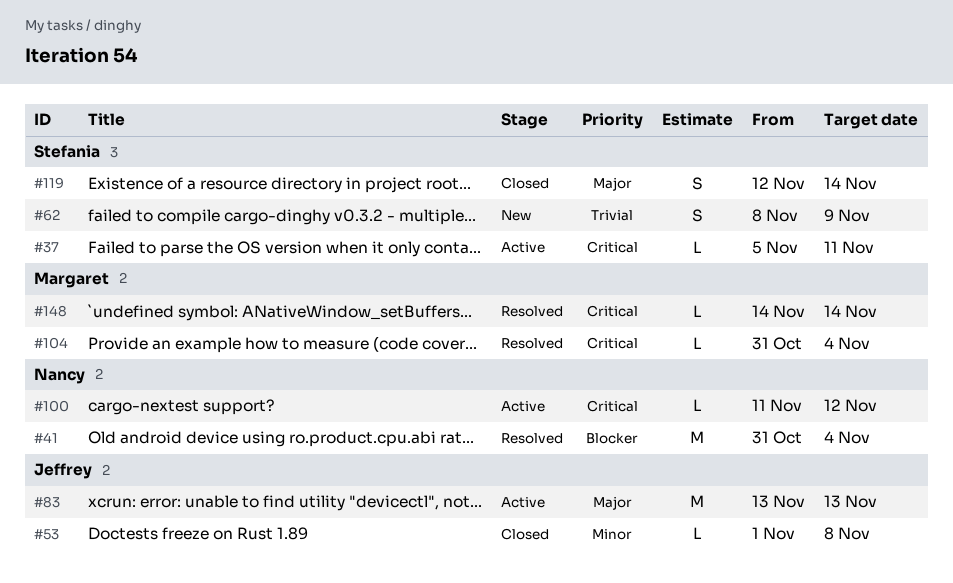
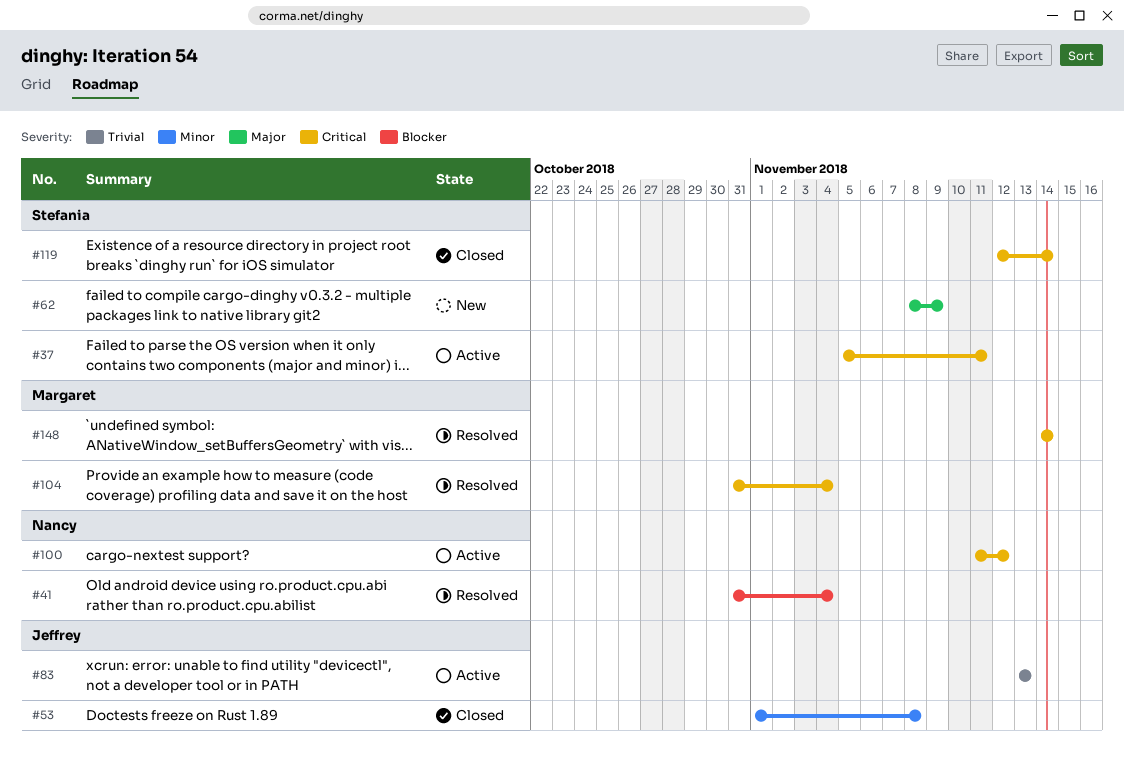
#62, priority: Trivial -> Major
#83, priority: Major -> Trivial
#119, priority: Major -> Critical

